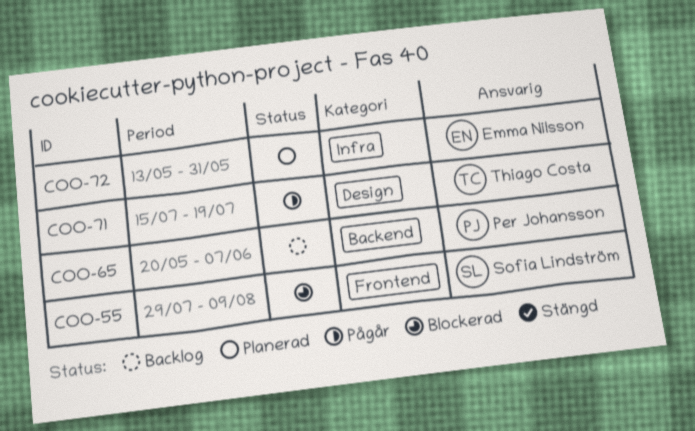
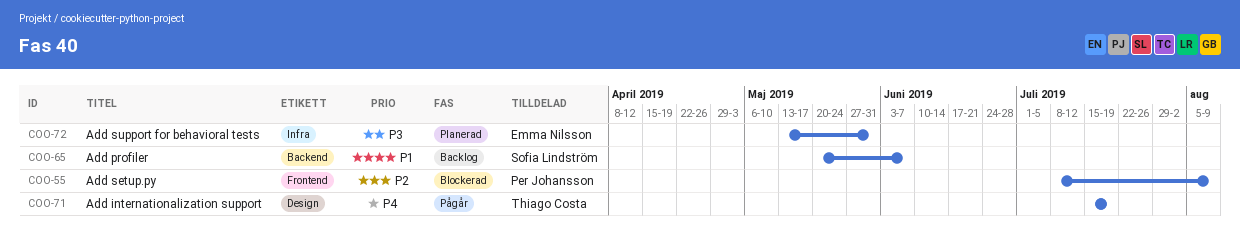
COO-55, owner: Sofia Lindström -> Per Johansson
COO-55, start: Jul 29 -> Jul 8
COO-65, owner: Per Johansson -> Sofia Lindström

